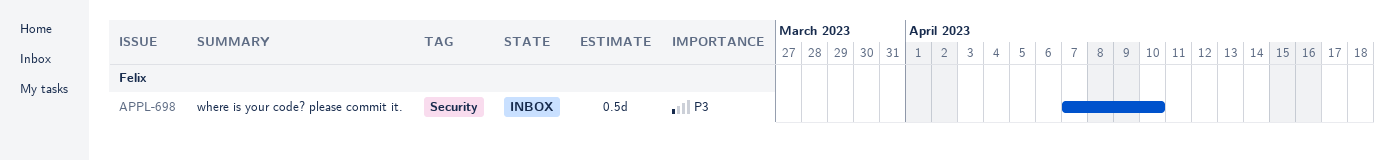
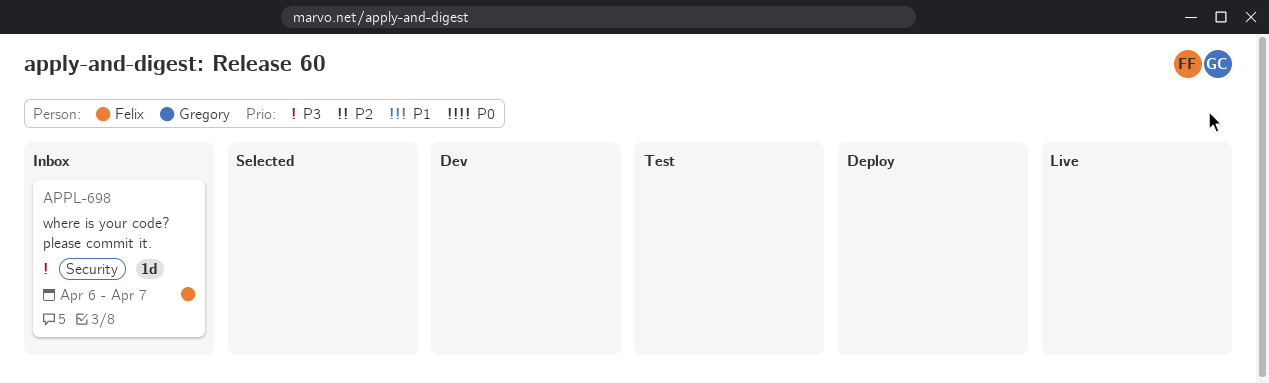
APPL-698, estimate: 0.5d -> 1d
APPL-698, start: Apr 7 -> Apr 6
APPL-698, due: Apr 10 -> Apr 7

